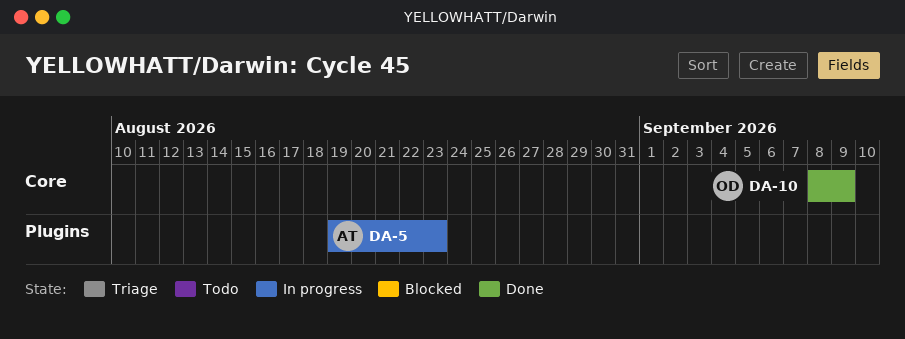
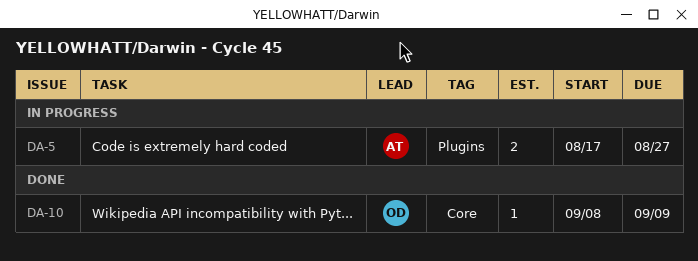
DA-5, start: Aug 19 -> Aug 17
DA-5, due: Aug 23 -> Aug 27

